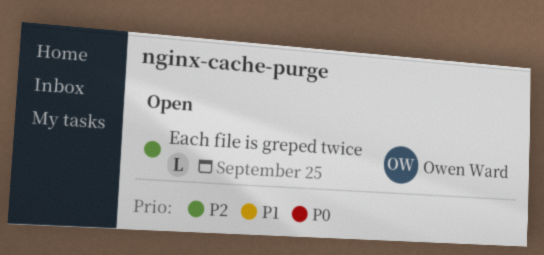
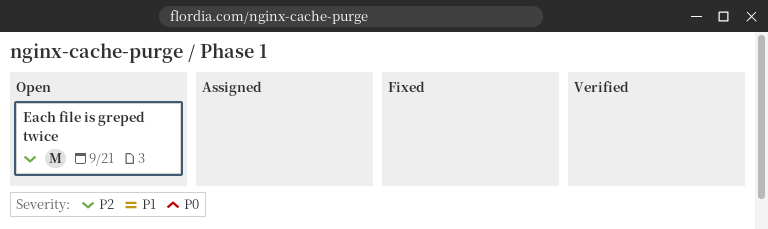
Each file is greped twice, estimate: L -> M
Each file is greped twice, due: Sep 25 -> Sep 21

